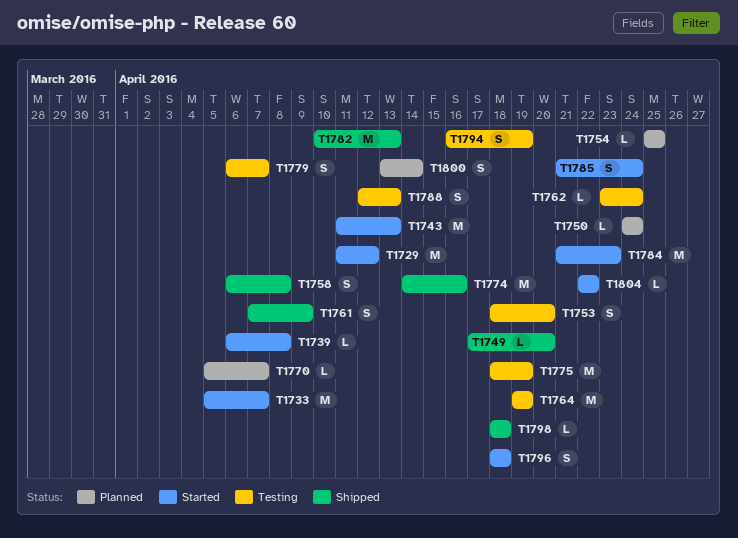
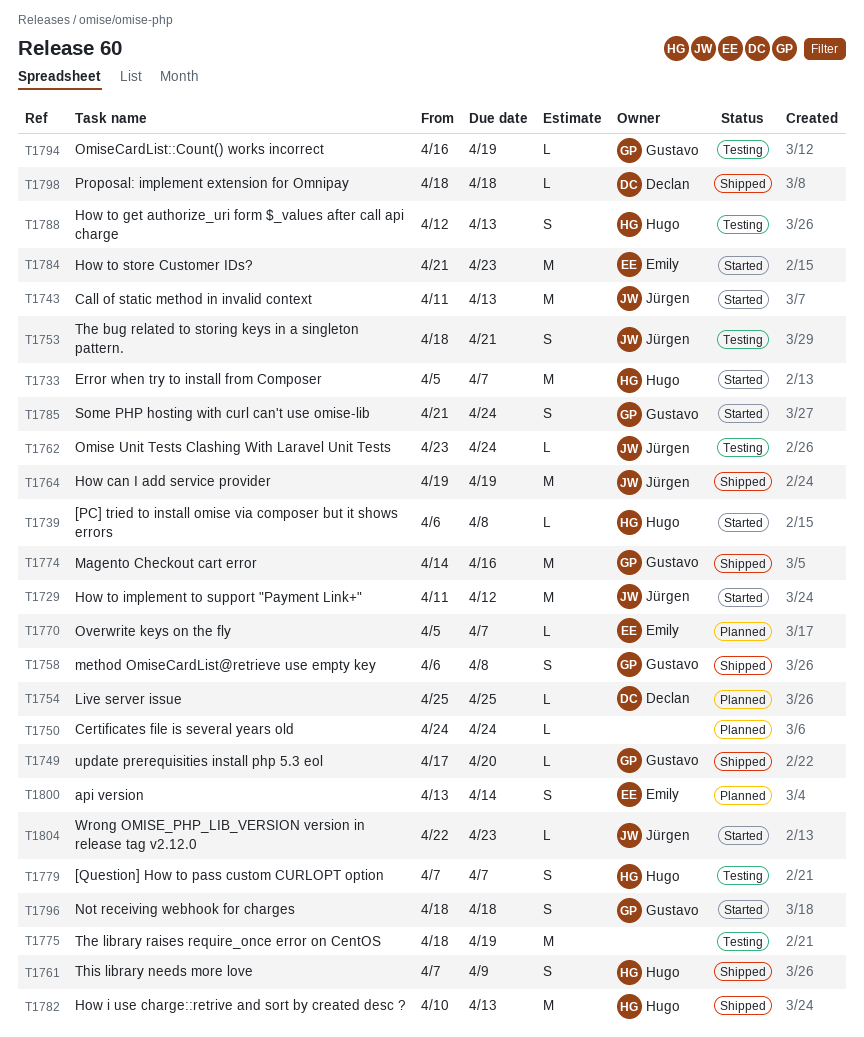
T1753, due: Apr 20 -> Apr 21
T1764, status: Testing -> Shipped
T1779, start: Apr 6 -> Apr 7
T1794, estimate: S -> L
T1804, due: Apr 22 -> Apr 23

